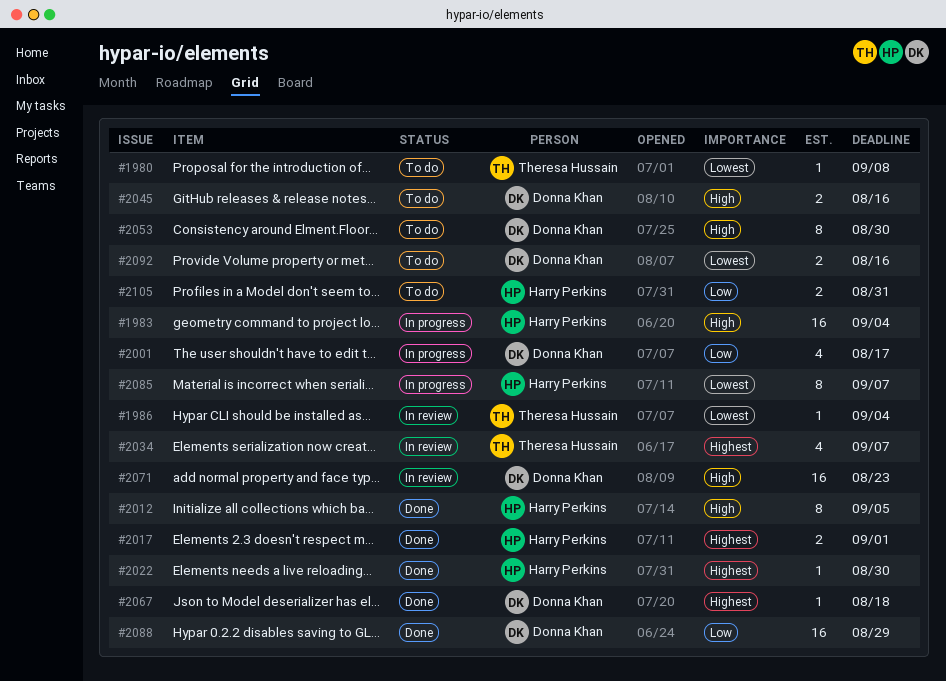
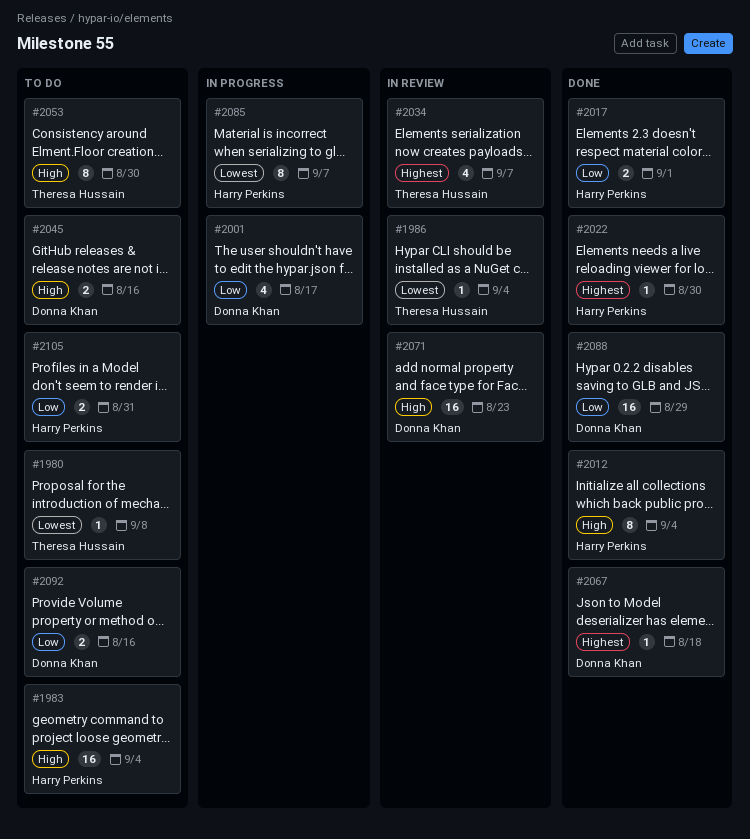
#1983, status: In progress -> To do
#2012, due: Sep 5 -> Sep 4
#2017, priority: Highest -> Low
#2053, owner: Donna Khan -> Theresa Hussain
#2092, priority: Lowest -> Low

